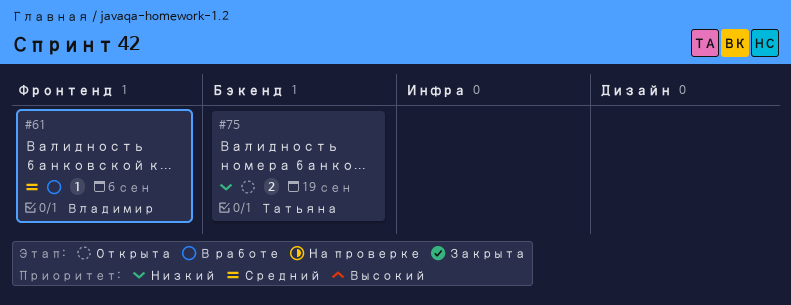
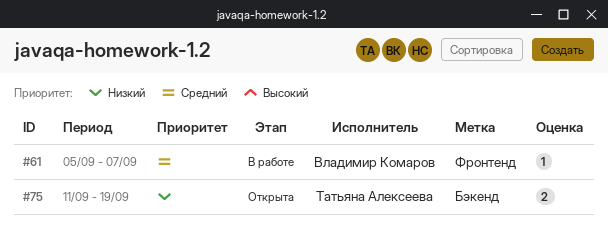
#61, due: Sep 6 -> Sep 7

